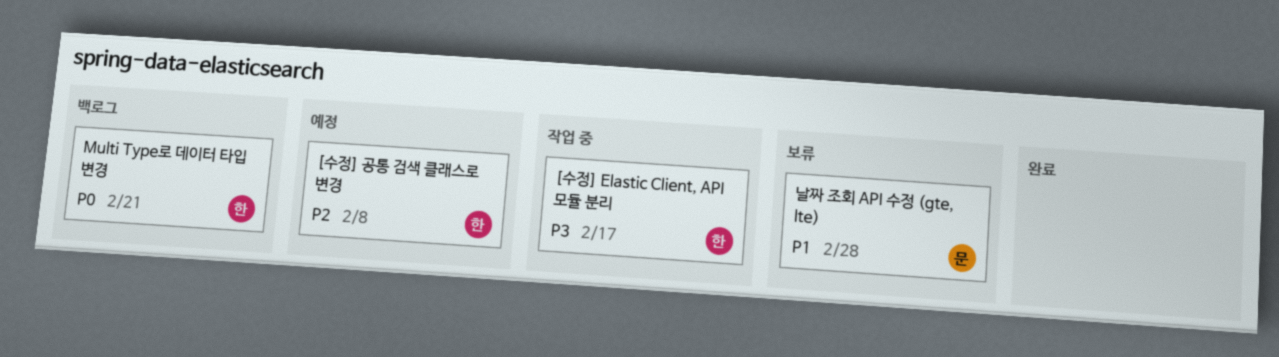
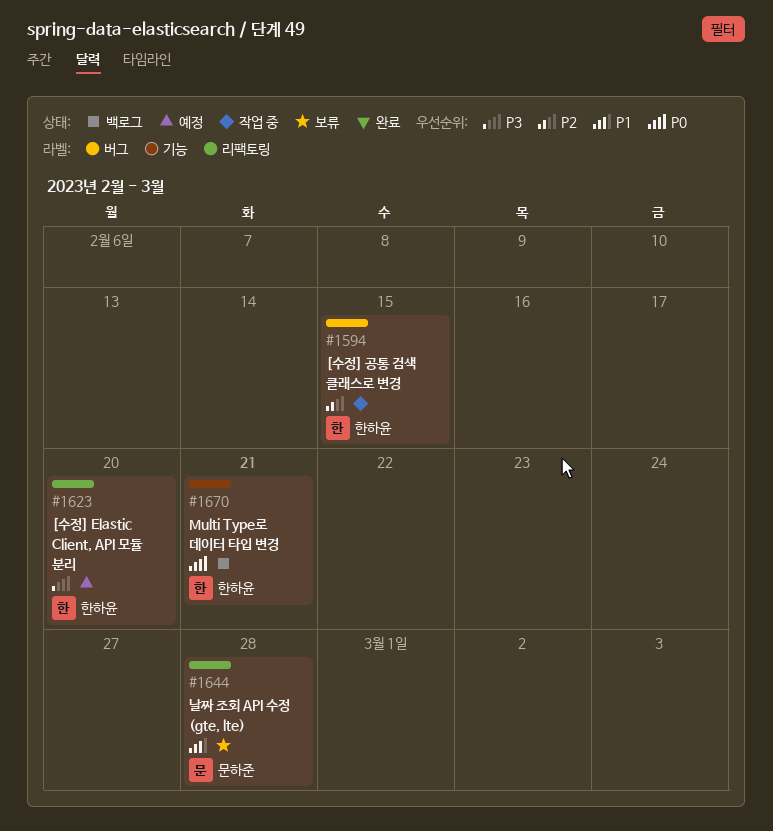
[수정] Elastic Client, API 모듈 분리, status: 작업 중 -> 예정
[수정] Elastic Client, API 모듈 분리, due: Feb 17 -> Feb 20
[수정] 공통 검색 클래스로 변경, status: 예정 -> 작업 중
[수정] 공통 검색 클래스로 변경, due: Feb 8 -> Feb 15

